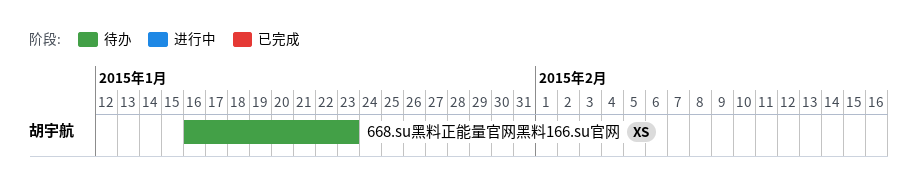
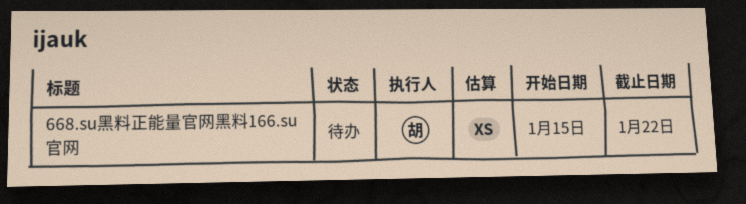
668.su黑料正能量官网黑料166.su官网, start: Jan 16 -> Jan 15
668.su黑料正能量官网黑料166.su官网, due: Jan 23 -> Jan 22

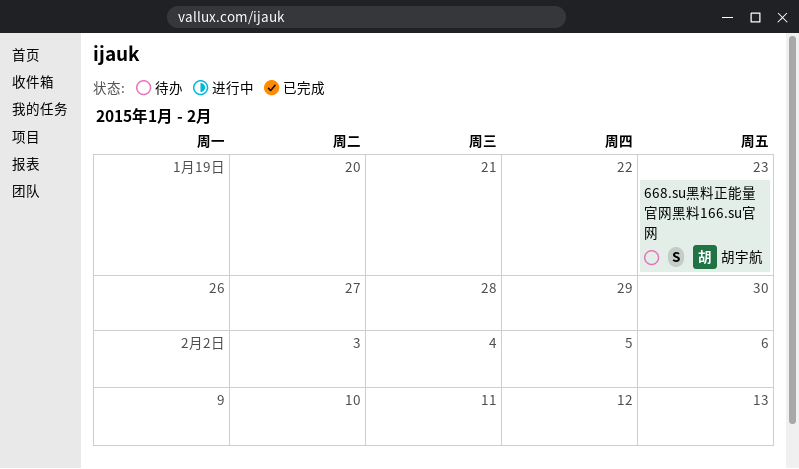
668.su黑料正能量官网黑料166.su官网, estimate: XS -> S
668.su黑料正能量官网黑料166.su官网, due: Jan 22 -> Jan 23

